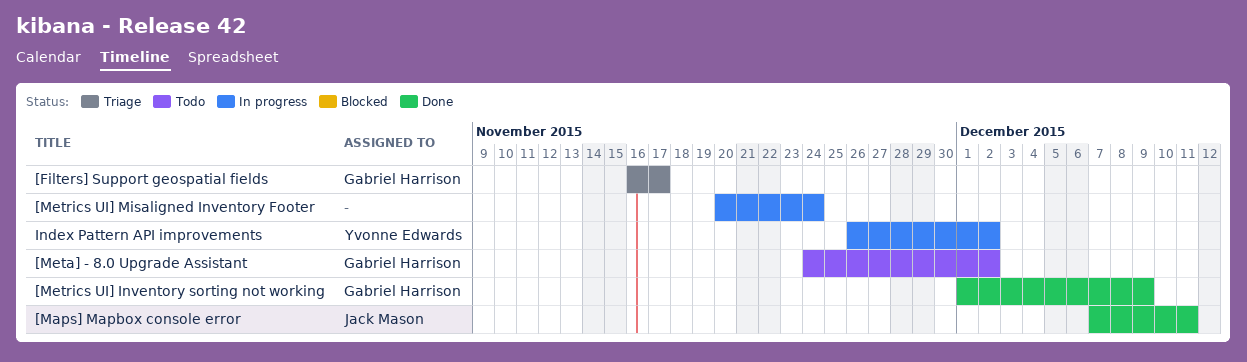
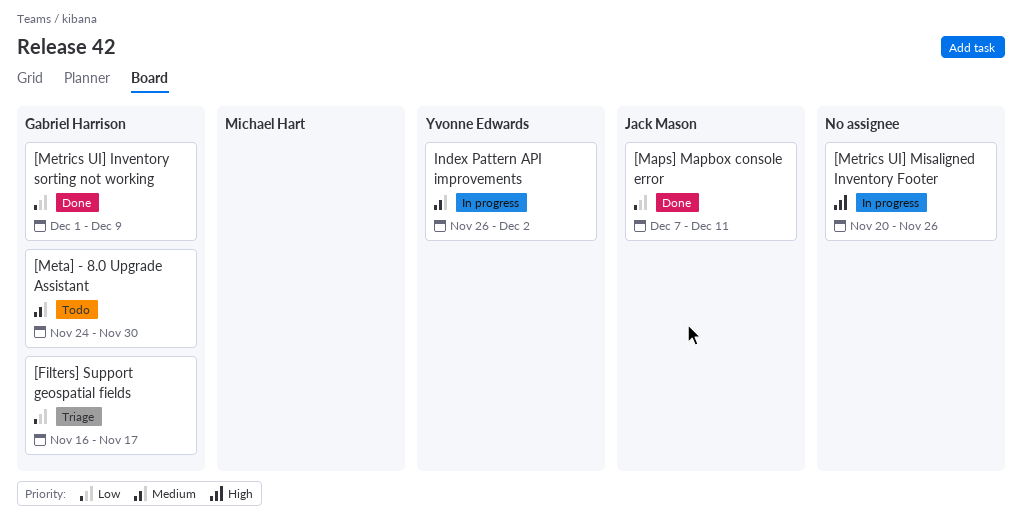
[Meta] - 8.0 Upgrade Assistant, due: Dec 2 -> Nov 30
[Metrics UI] Misaligned Inventory Footer, due: Nov 24 -> Nov 26

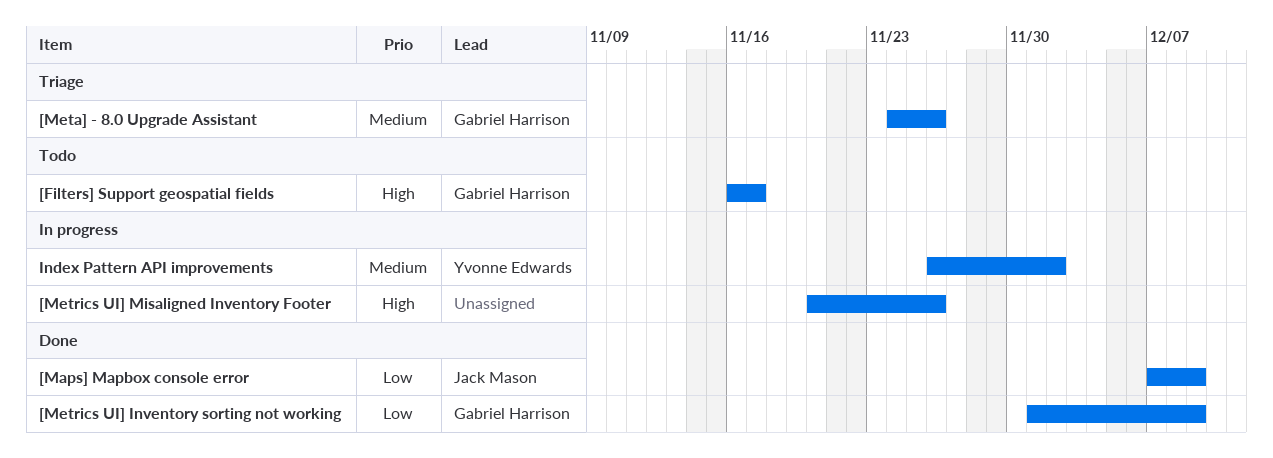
[Filters] Support geospatial fields, status: Triage -> Todo
[Filters] Support geospatial fields, priority: Low -> High
[Maps] Mapbox console error, due: Dec 11 -> Dec 9
[Meta] - 8.0 Upgrade Assistant, status: Todo -> Triage
[Meta] - 8.0 Upgrade Assistant, due: Nov 30 -> Nov 26

